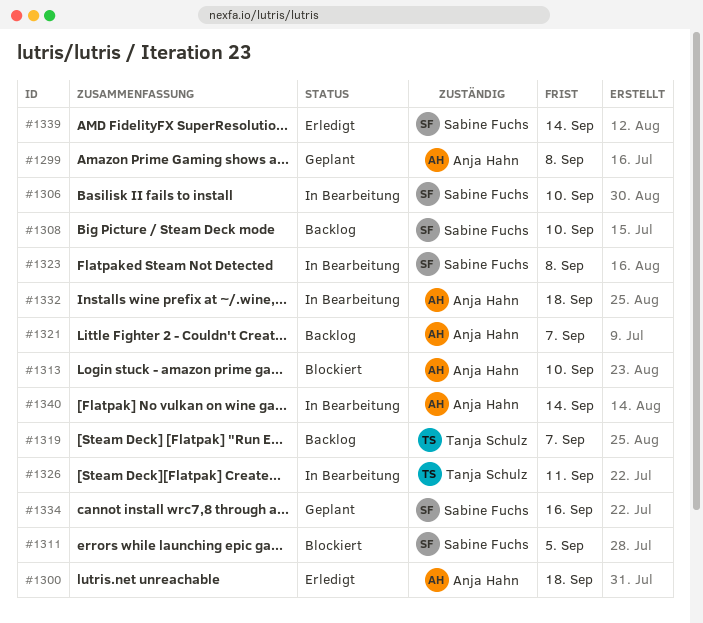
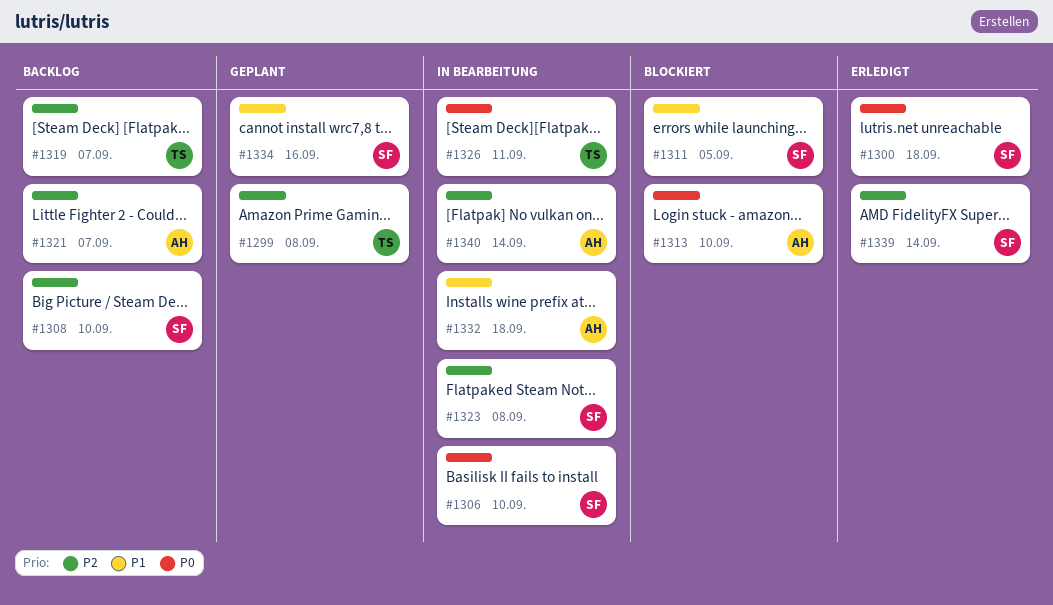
#1299, owner: Anja Hahn -> Tanja Schulz
#1300, owner: Anja Hahn -> Sabine Fuchs

